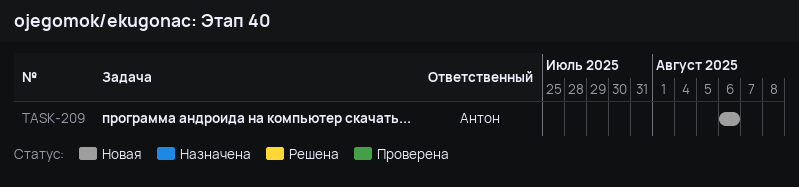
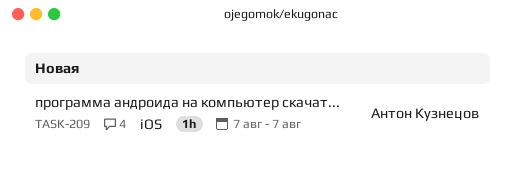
TASK-209, start: Aug 6 -> Aug 7
TASK-209, due: Aug 6 -> Aug 7

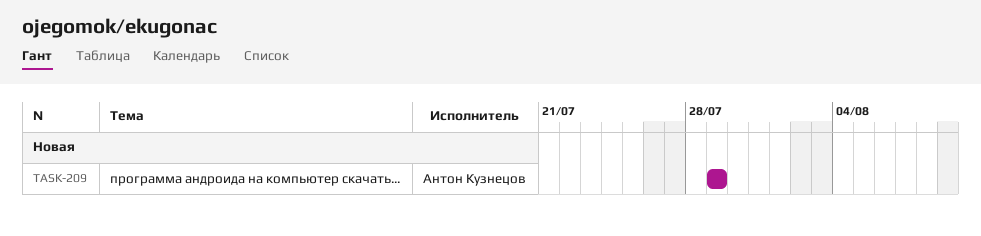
TASK-209, start: Aug 7 -> Jul 29
TASK-209, due: Aug 7 -> Jul 29

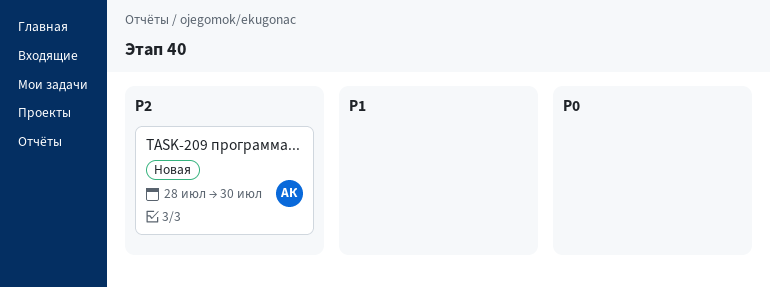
TASK-209, start: Jul 29 -> Jul 28
TASK-209, due: Jul 29 -> Jul 30

